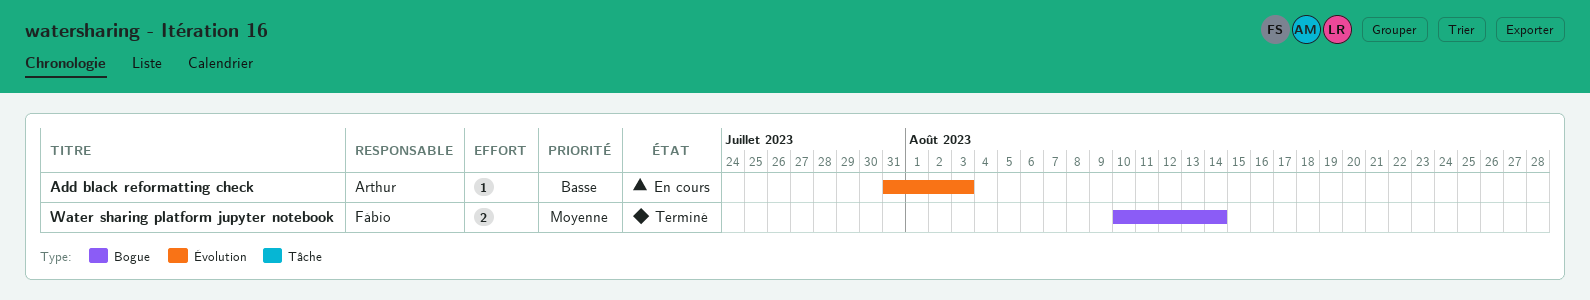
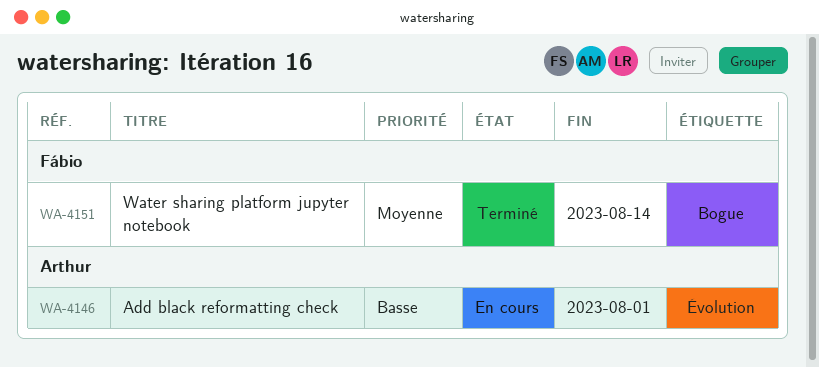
Add black reformatting check, due: Aug 3 -> Aug 1

